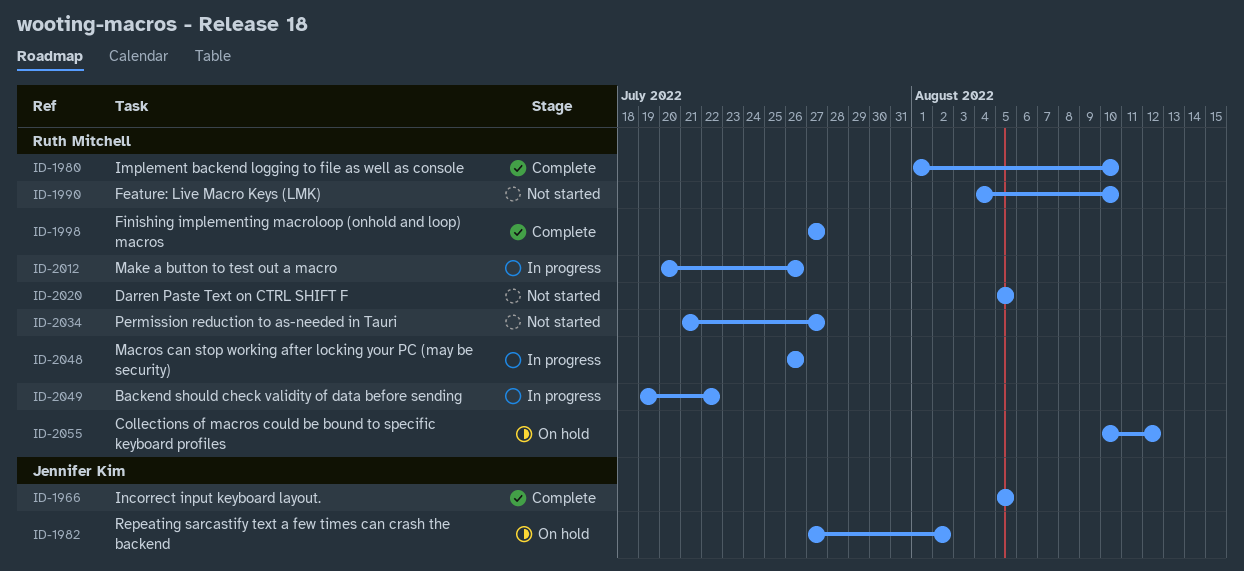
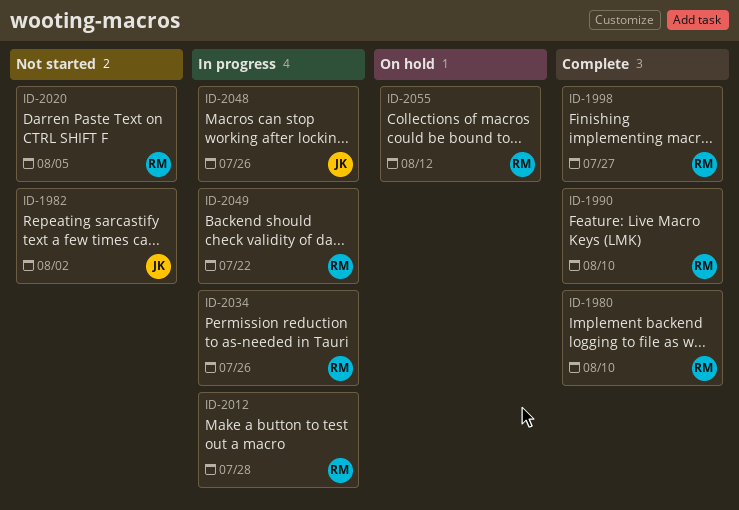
ID-1966: present -> none
ID-1982, status: On hold -> Not started
ID-1990, status: Not started -> Complete
ID-2012, due: Jul 26 -> Jul 28
ID-2034, status: Not started -> In progress
ID-2034, due: Jul 27 -> Jul 26
ID-2048, owner: Ruth Mitchell -> Jennifer Kim

